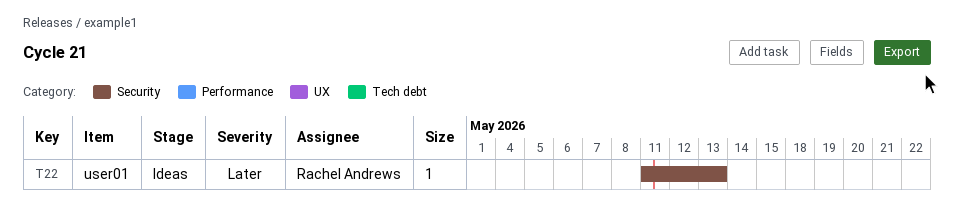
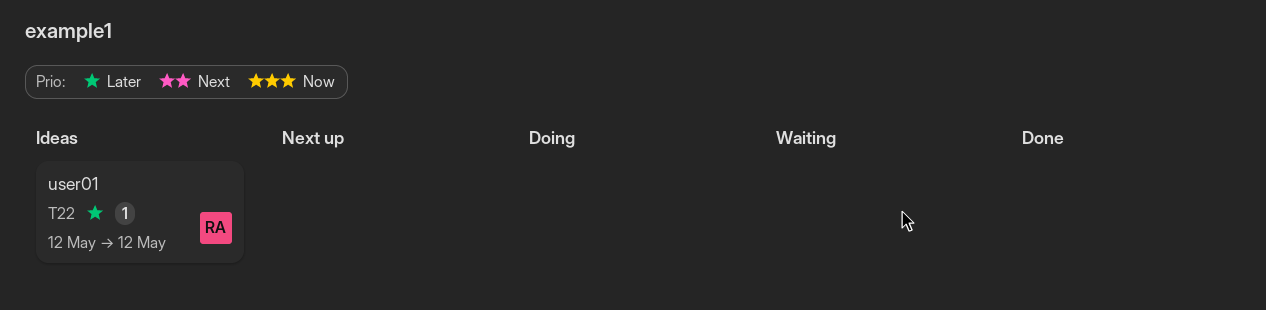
T22, start: May 11 -> May 12
T22, due: May 13 -> May 12

